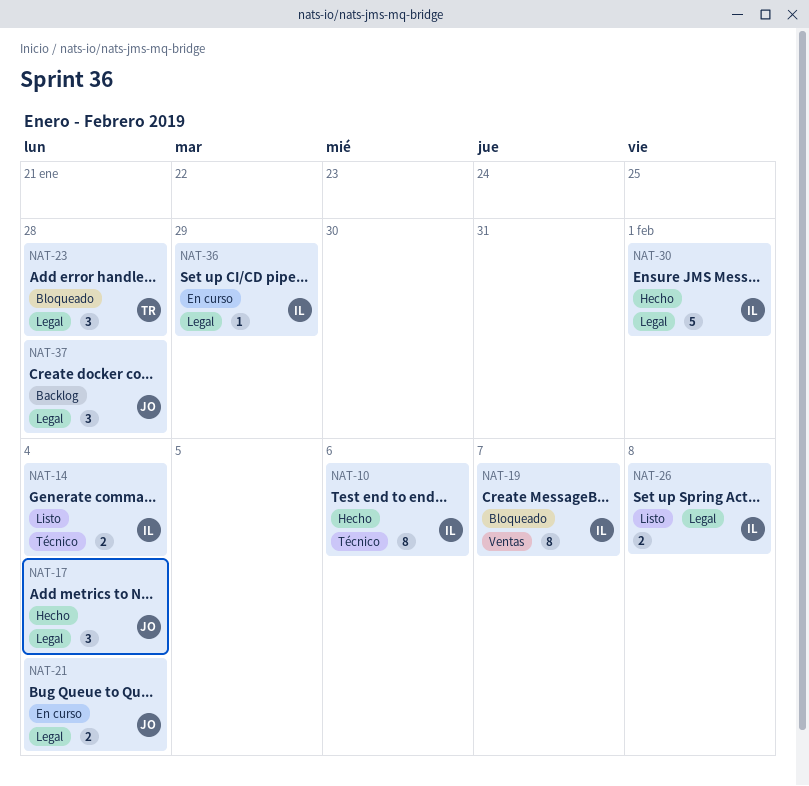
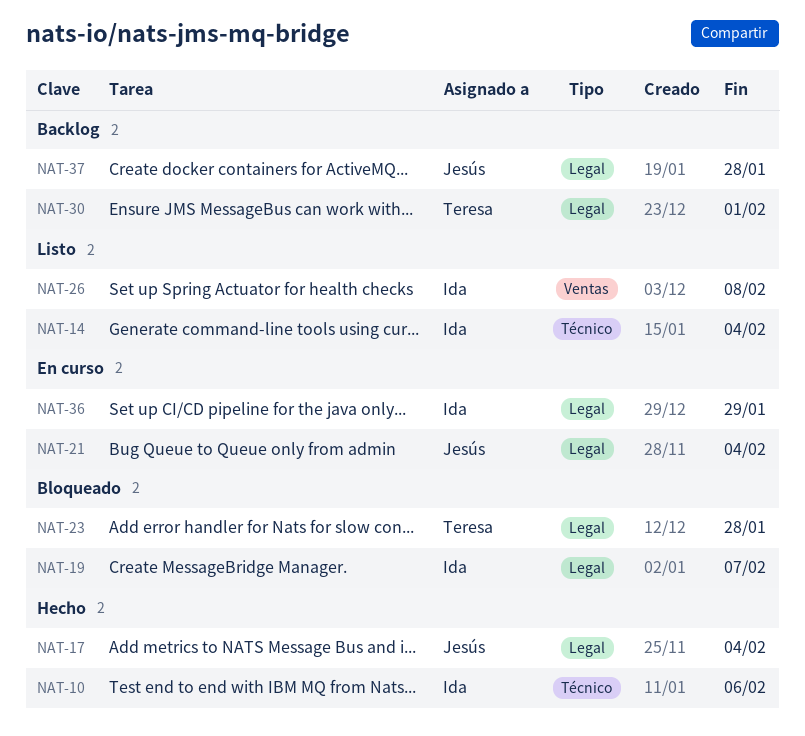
NAT-19, label: Ventas -> Legal
NAT-26, label: Legal -> Ventas
NAT-30, status: Hecho -> Backlog
NAT-30, owner: Ida -> Teresa

